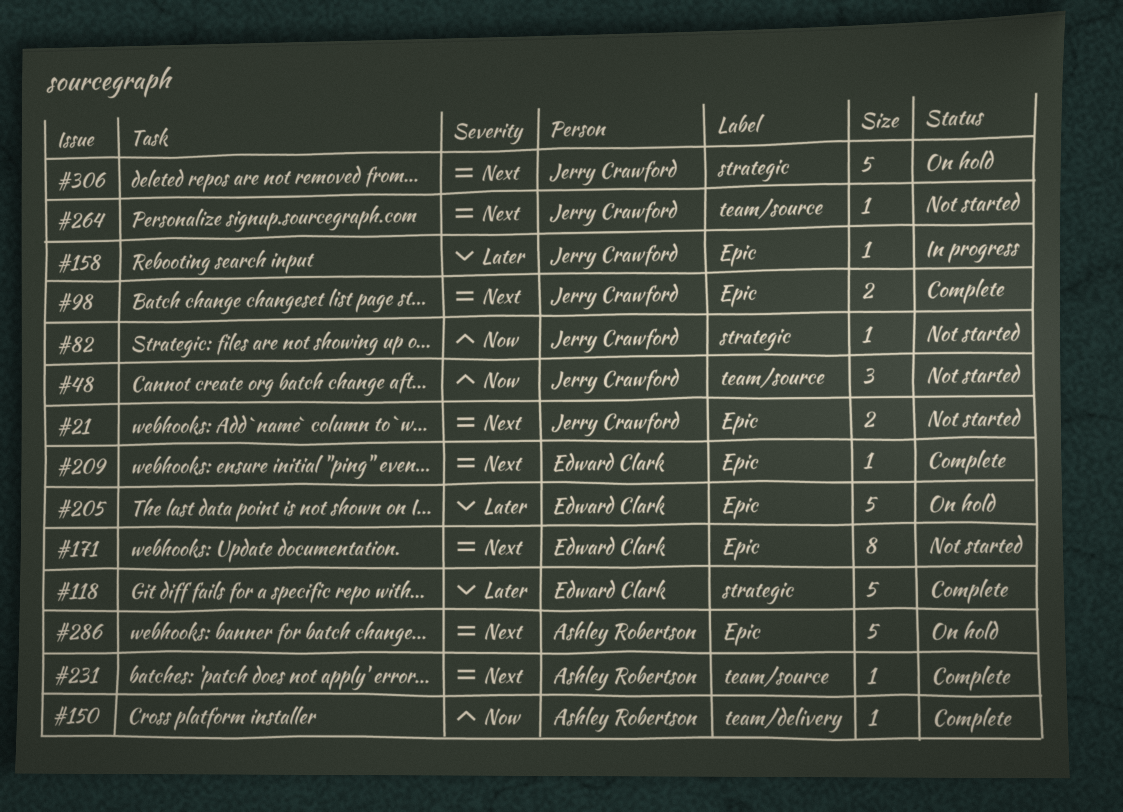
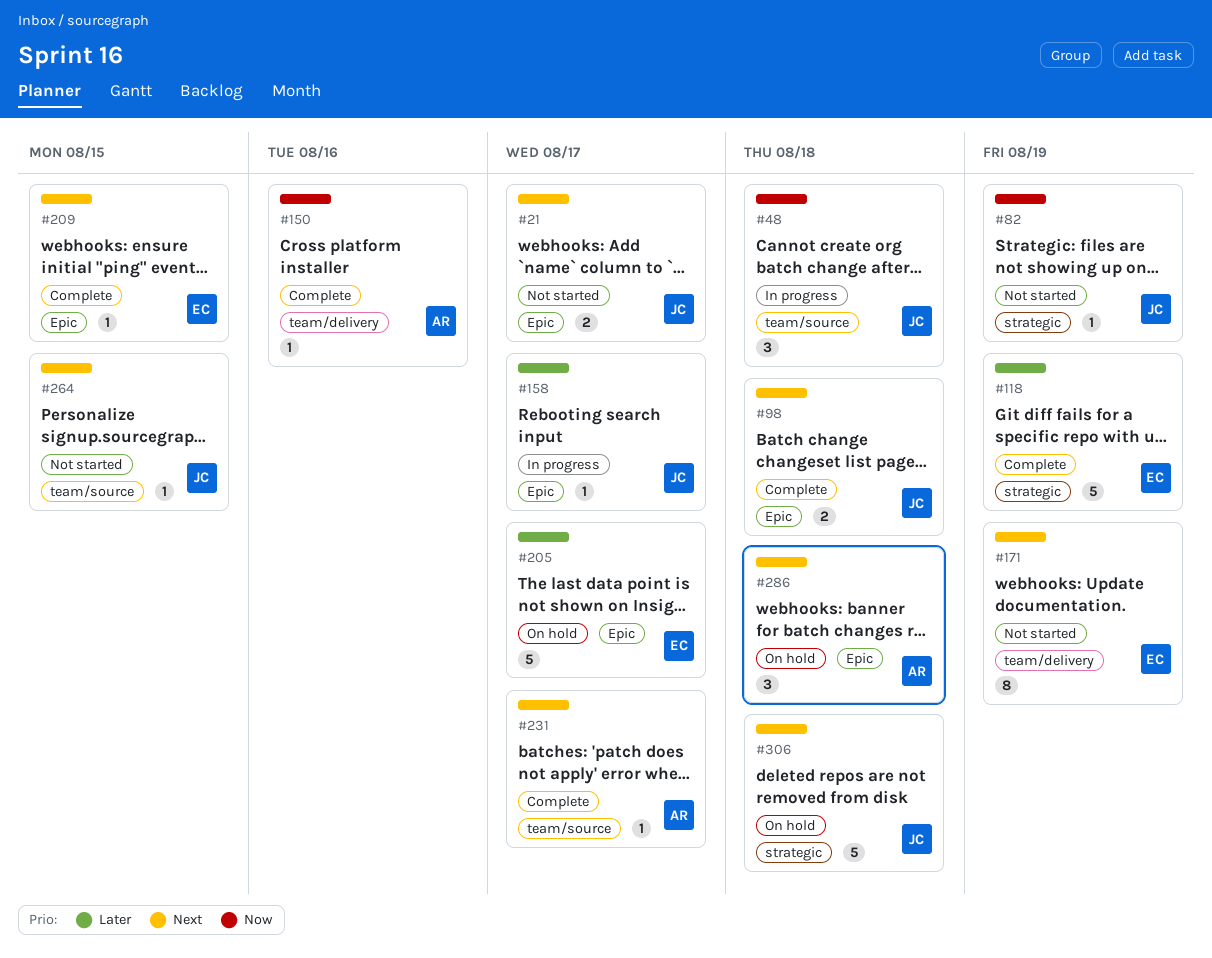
#48, status: Not started -> In progress
#171, label: Epic -> team/delivery
#286, estimate: 5 -> 3

